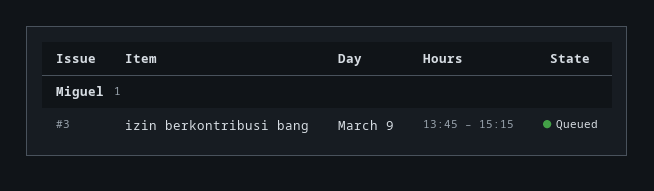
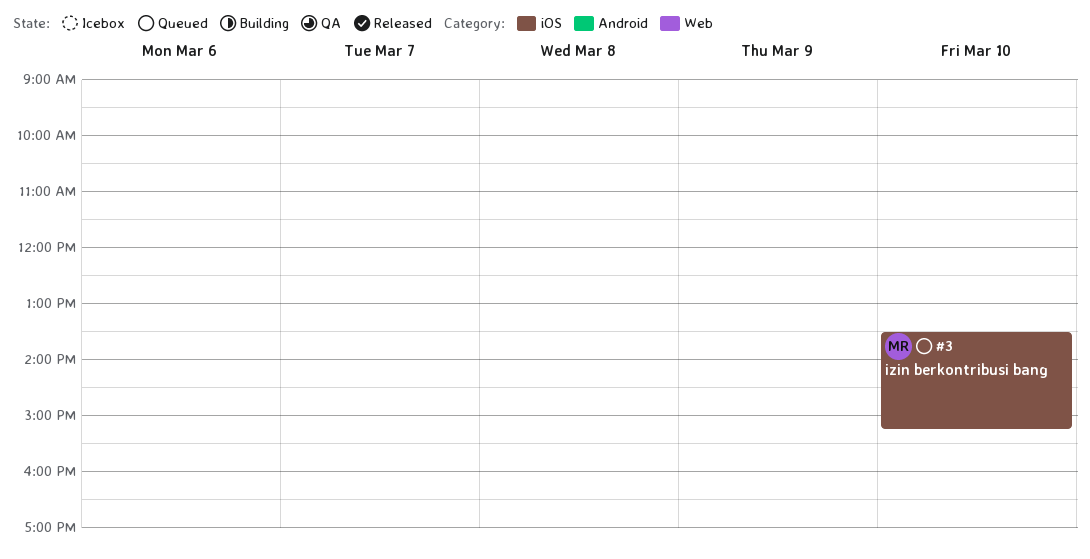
#3, day: Mar 9 -> Mar 10
#3, begins: 13:45 -> 13:30

